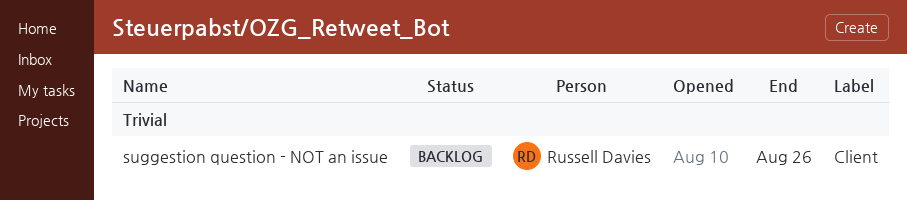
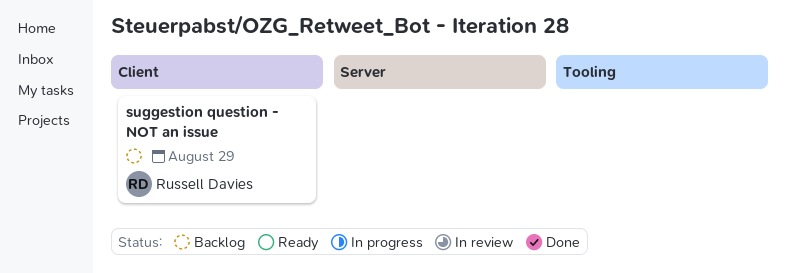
suggestion question - NOT an issue, due: Aug 26 -> Aug 29

